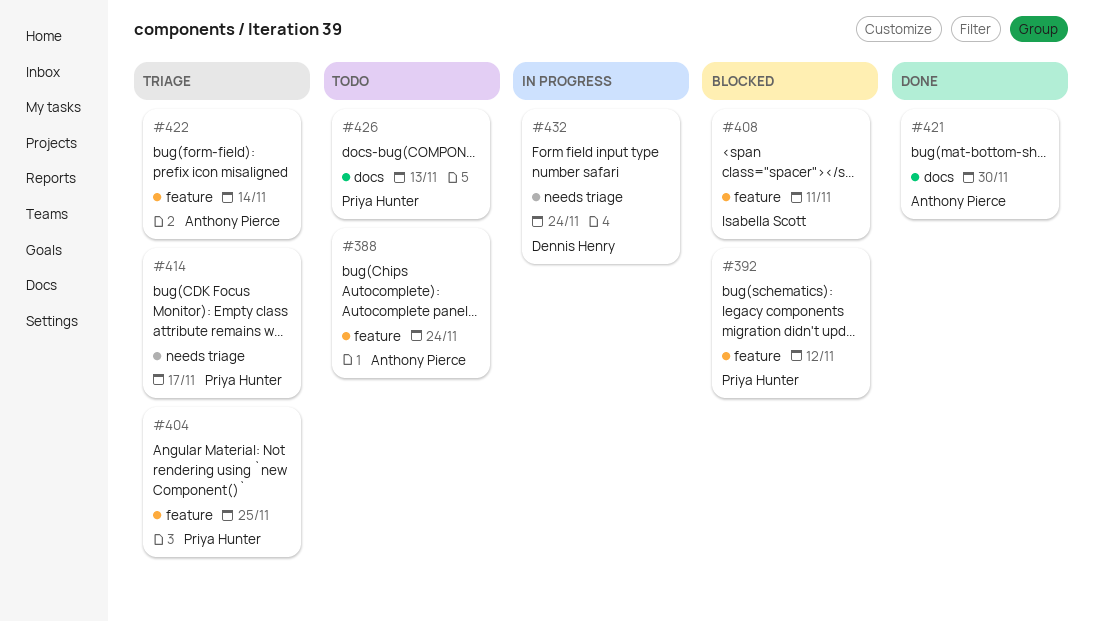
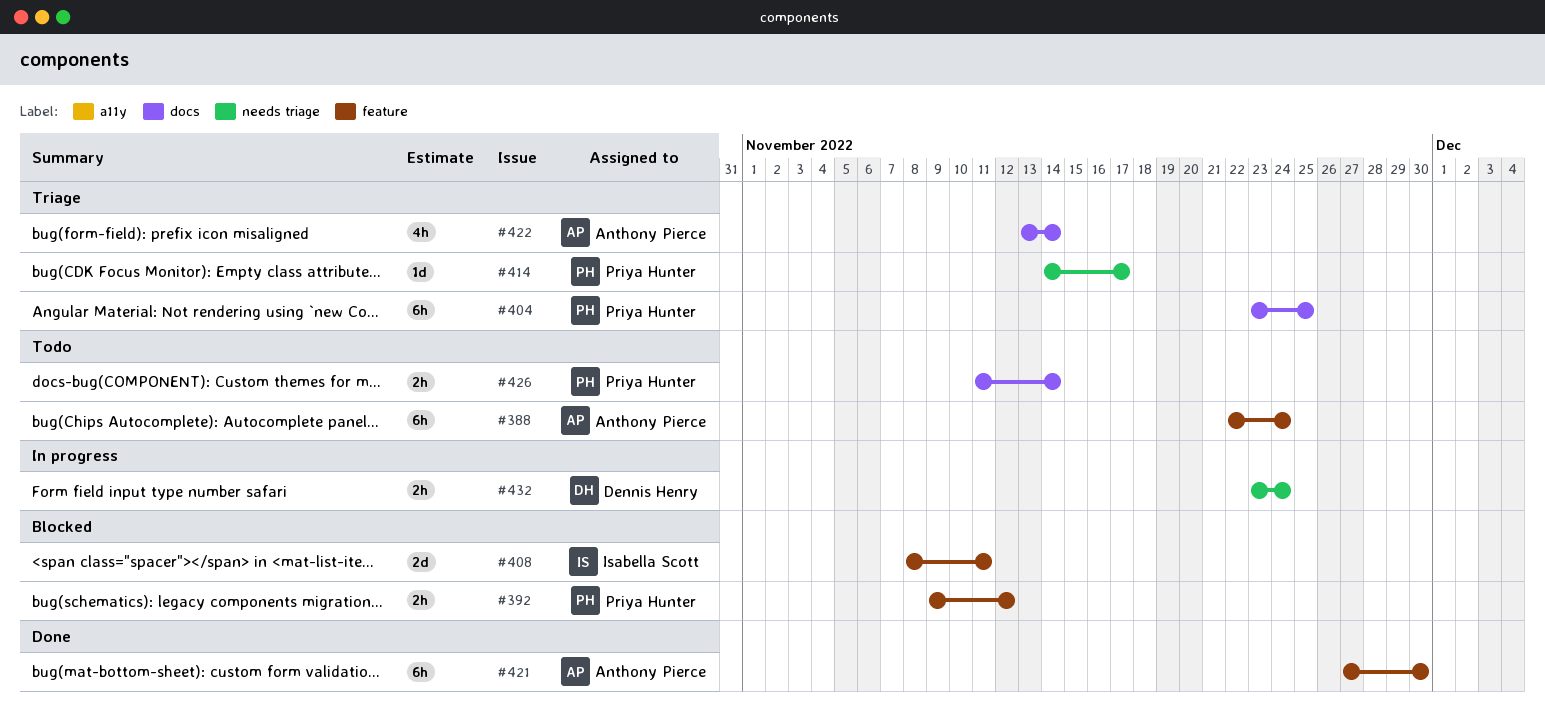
#404, label: feature -> docs
#421, label: docs -> feature
#422, label: feature -> docs
#426, due: Nov 13 -> Nov 14

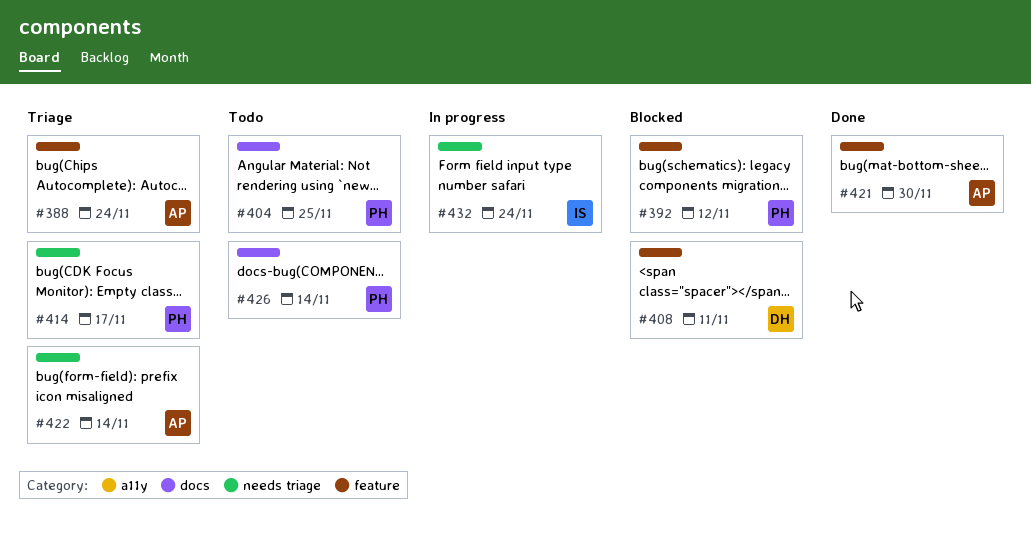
#388, status: Todo -> Triage
#404, status: Triage -> Todo
#408, owner: Isabella Scott -> Dennis Henry
#422, label: docs -> needs triage
#432, owner: Dennis Henry -> Isabella Scott

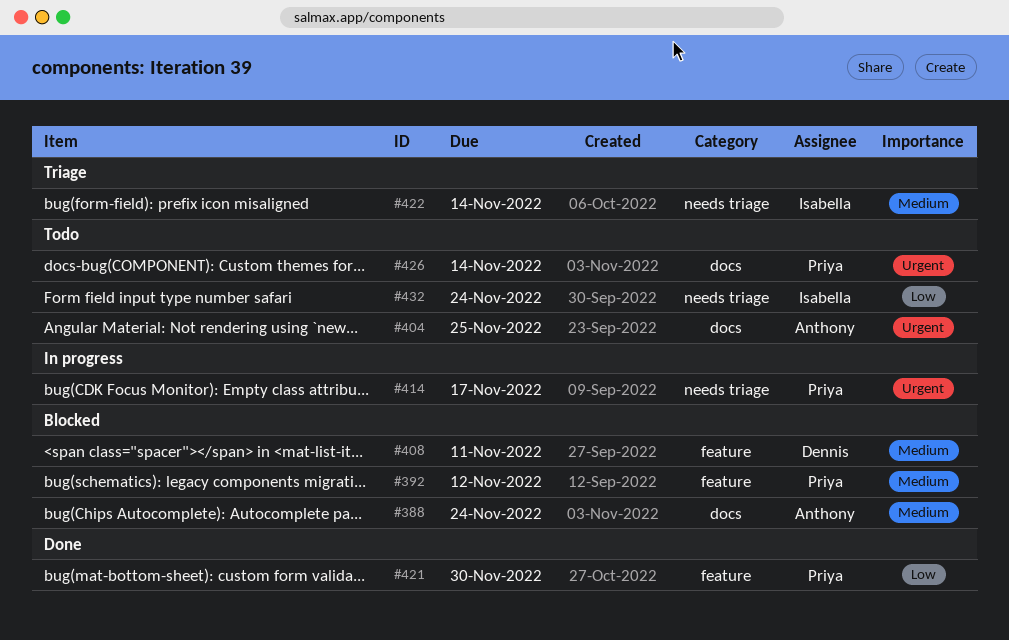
#388, status: Triage -> Blocked
#388, label: feature -> docs
#404, owner: Priya -> Anthony
#414, status: Triage -> In progress
#421, owner: Anthony -> Priya
#422, owner: Anthony -> Isabella
#432, status: In progress -> Todo

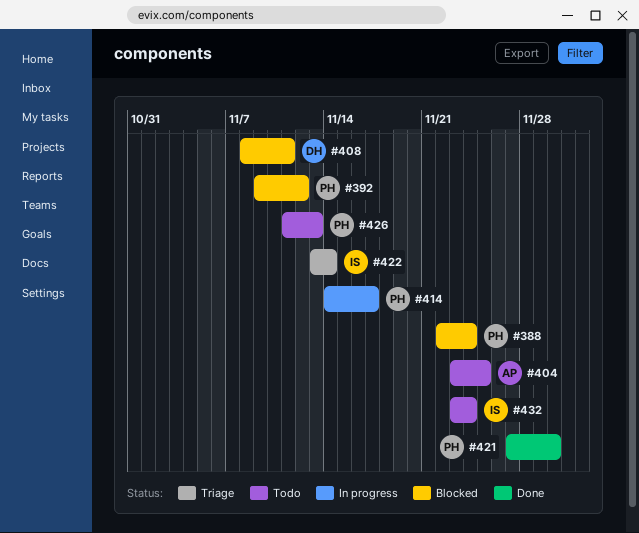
#388, owner: Anthony -> Priya
#426, due: Nov 14 -> Nov 13

